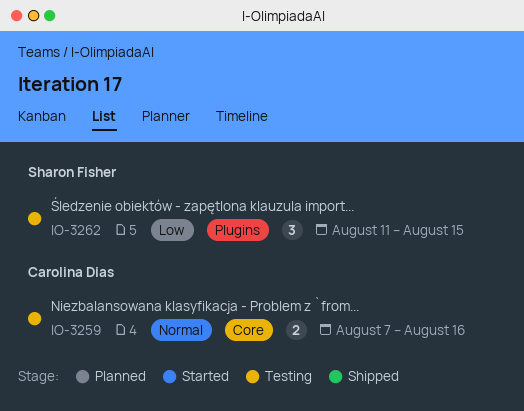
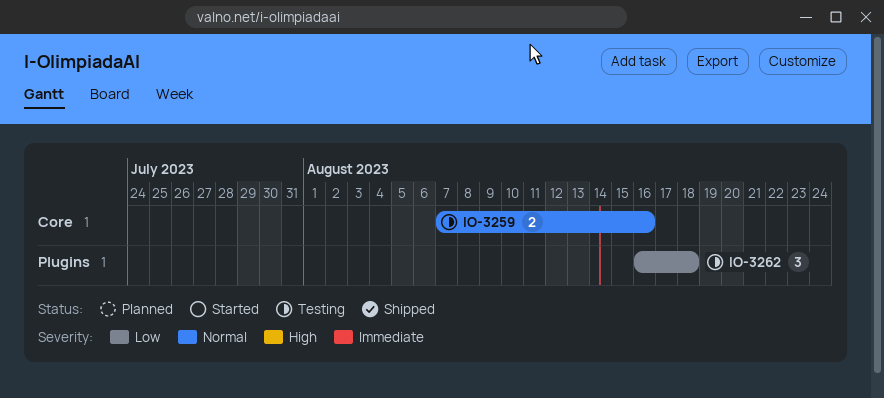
IO-3262, start: Aug 11 -> Aug 16
IO-3262, due: Aug 15 -> Aug 18

